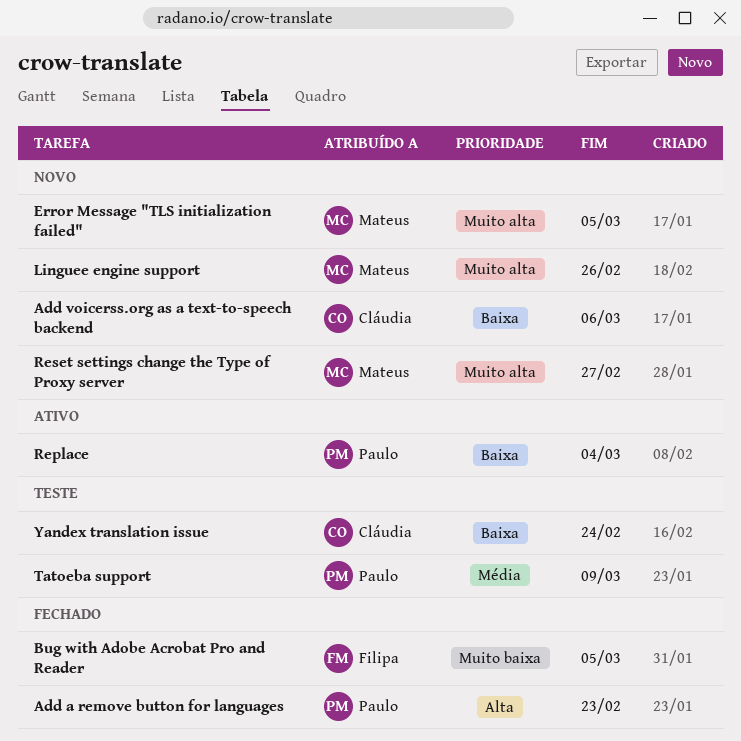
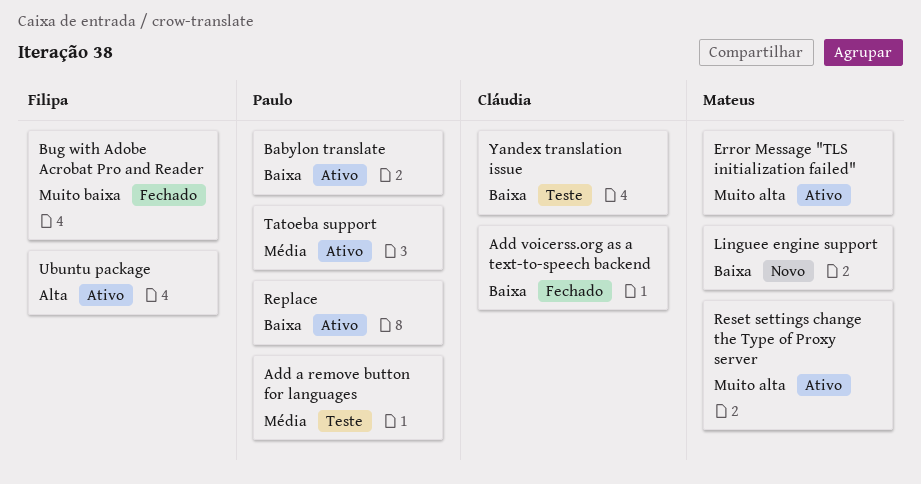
Add a remove button for languages, status: Fechado -> Teste
Add a remove button for languages, priority: Alta -> Média
Add voicerss.org as a text-to-speech backend, status: Novo -> Fechado
Babylon translate: none -> present
Error Message "TLS initialization failed", status: Novo -> Ativo
Linguee engine support, priority: Muito alta -> Baixa
Reset settings change the Type of Proxy server, status: Novo -> Ativo
Tatoeba support, status: Teste -> Ativo
Ubuntu package: none -> present

